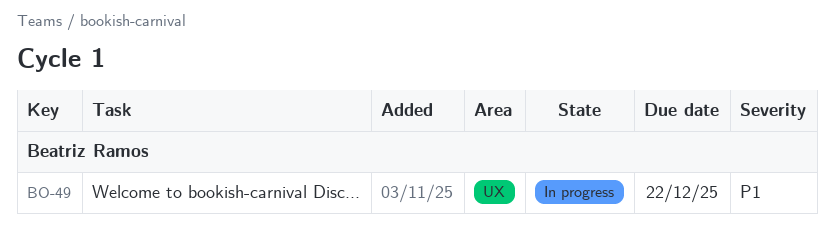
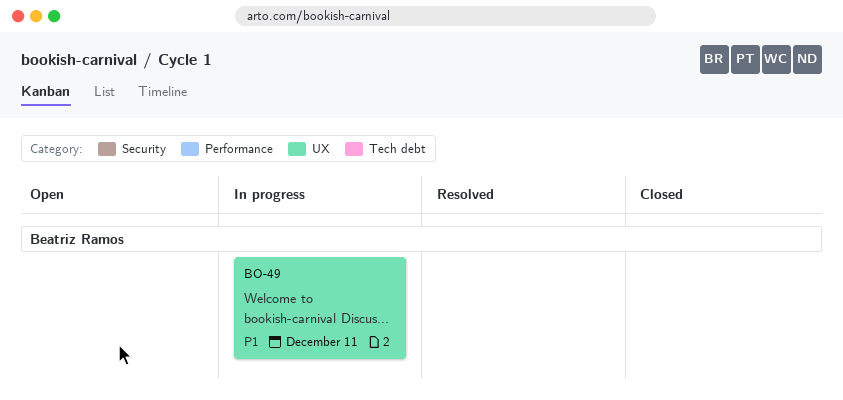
BO-49, due: Dec 22 -> Dec 11

